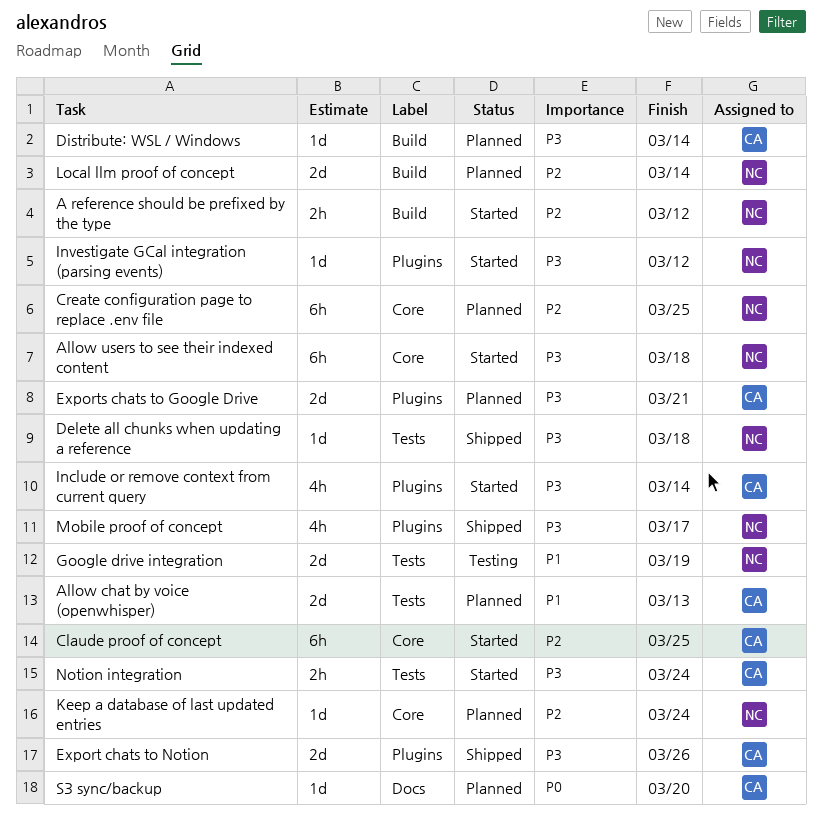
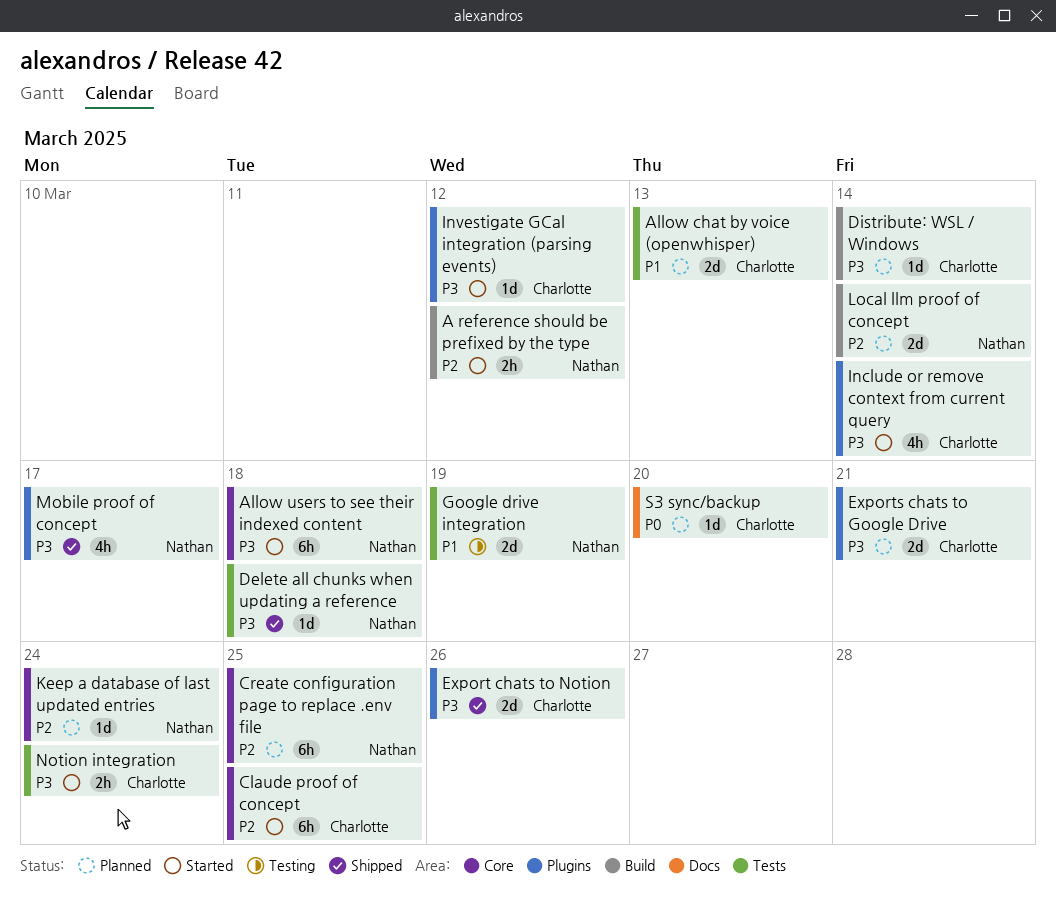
Investigate GCal integration (parsing events), owner: Nathan -> Charlotte

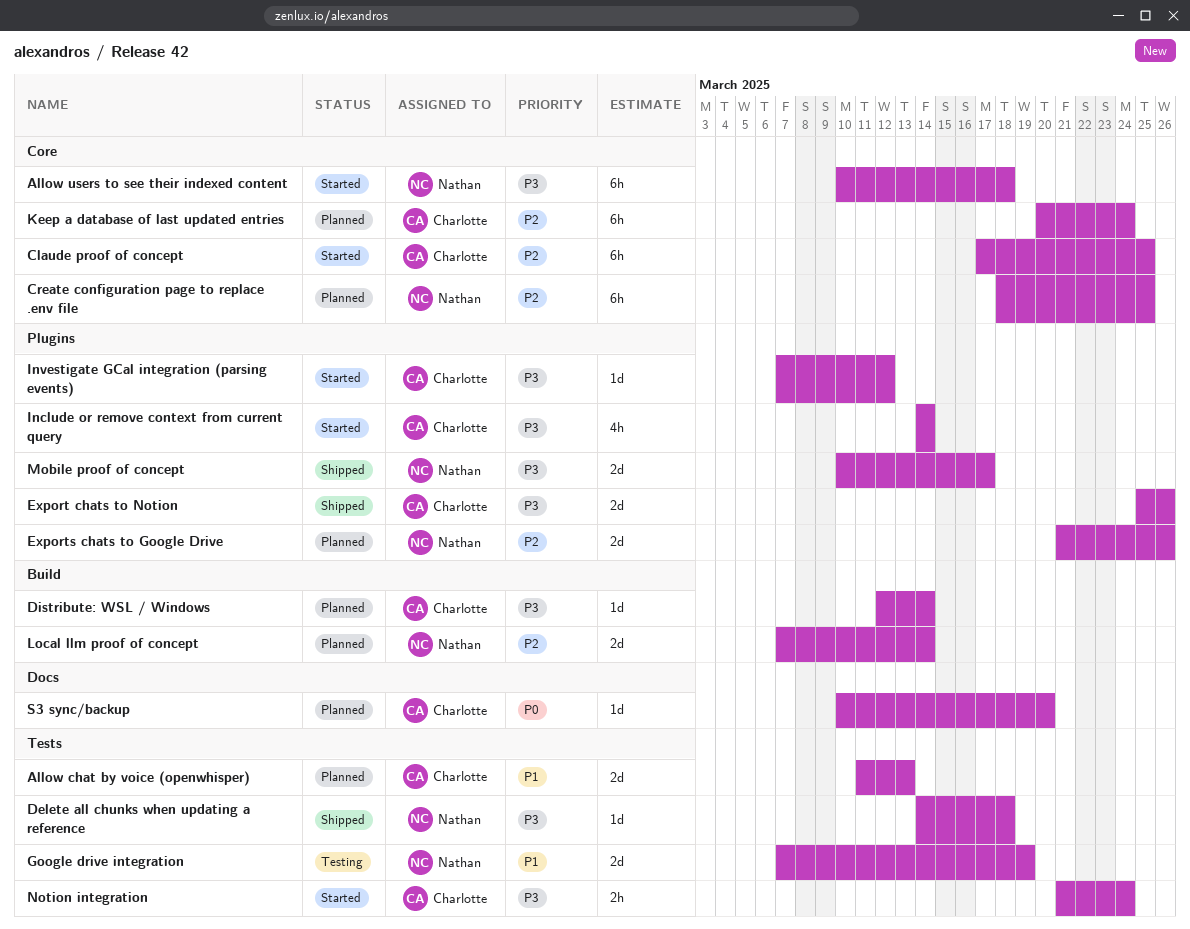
A reference should be prefixed by the type: present -> none
Exports chats to Google Drive, owner: Charlotte -> Nathan
Exports chats to Google Drive, priority: P3 -> P2
Exports chats to Google Drive, due: Mar 21 -> Mar 26
Keep a database of last updated entries, owner: Nathan -> Charlotte
Keep a database of last updated entries, estimate: 1d -> 6h
Mobile proof of concept, estimate: 4h -> 2d

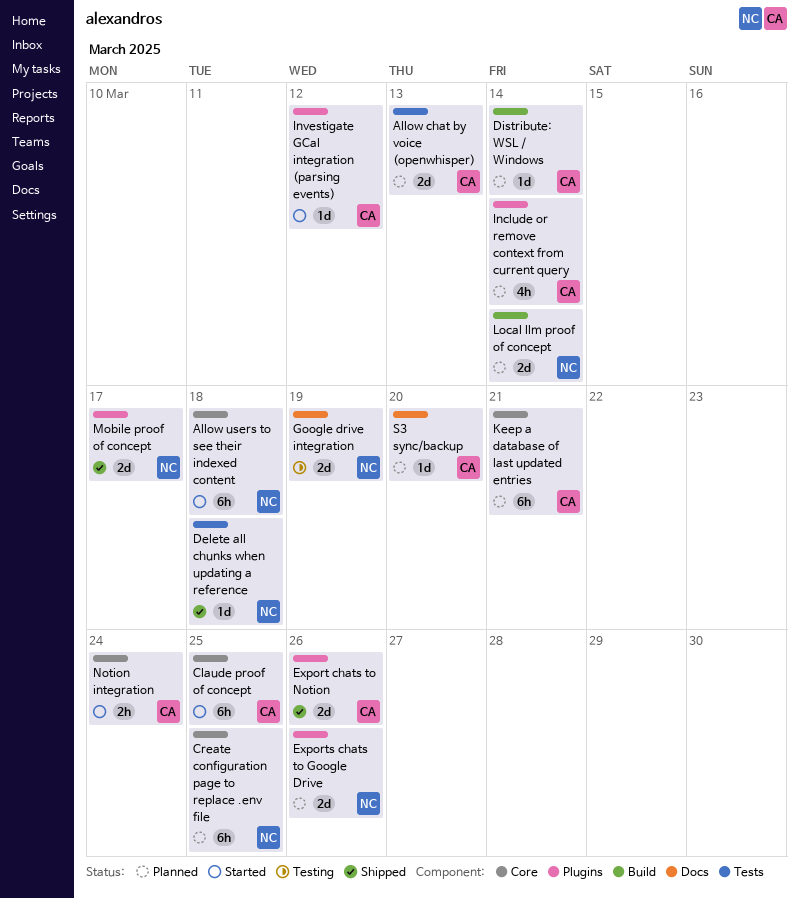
Google drive integration, label: Tests -> Docs
Include or remove context from current query, status: Started -> Planned
Keep a database of last updated entries, due: Mar 24 -> Mar 21
Notion integration, label: Tests -> Core

